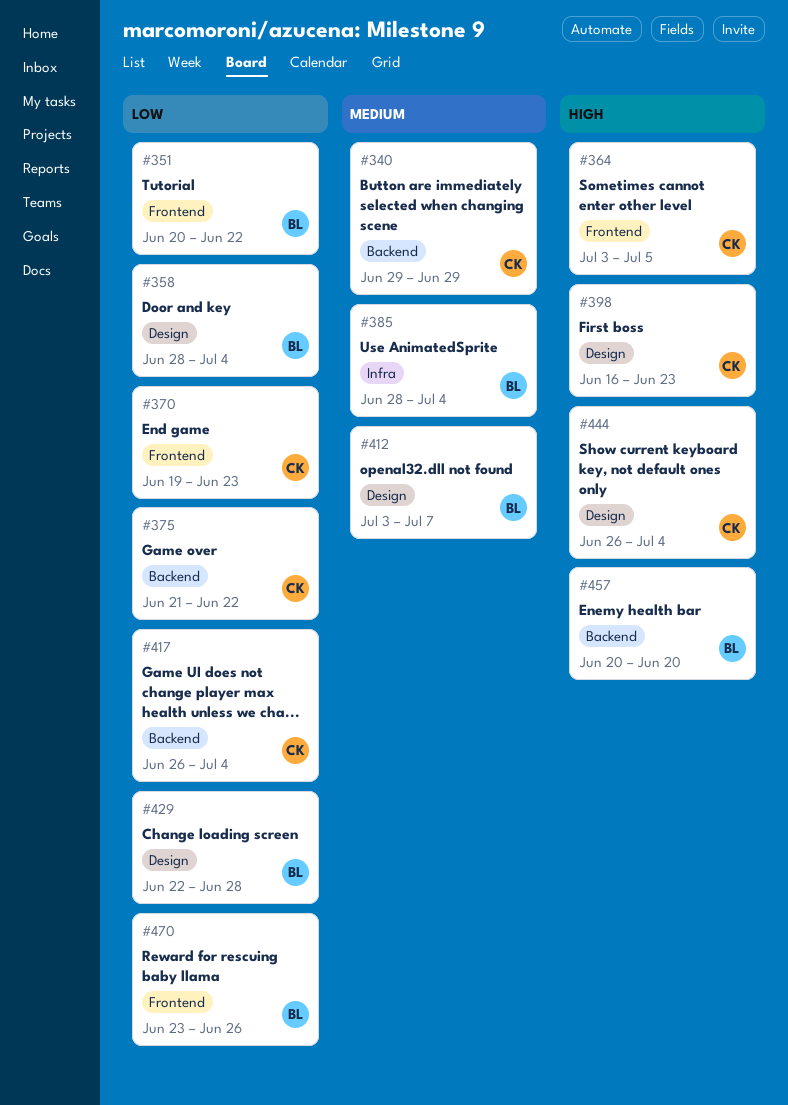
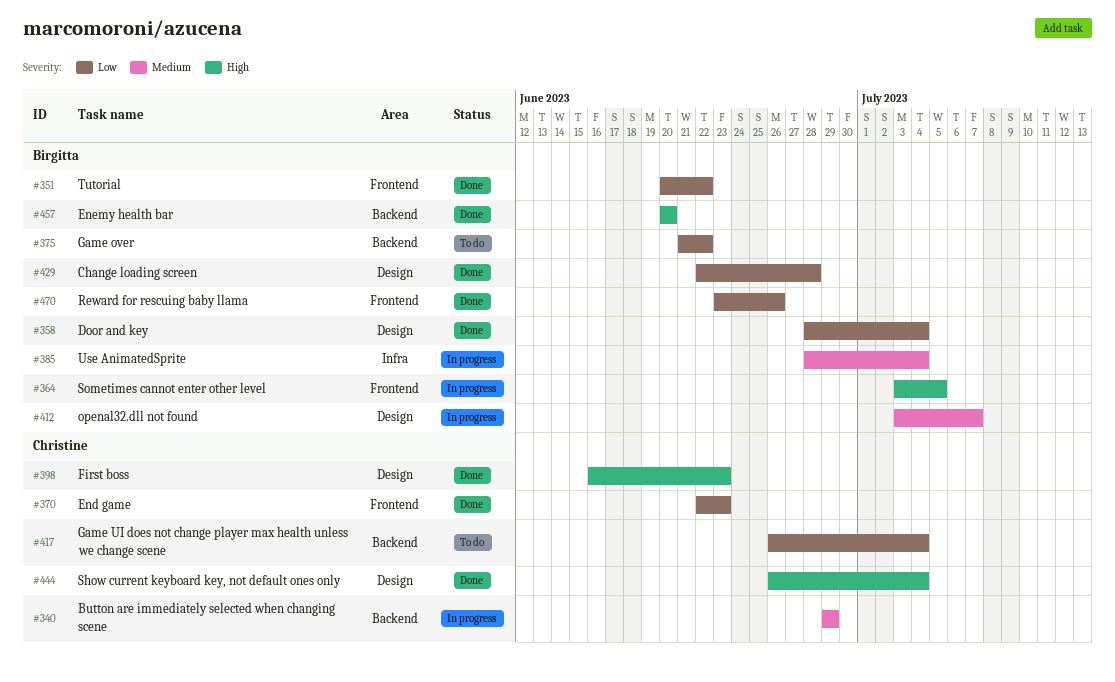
#364, owner: Christine -> Birgitta
#370, start: Jun 19 -> Jun 22
#375, owner: Christine -> Birgitta

